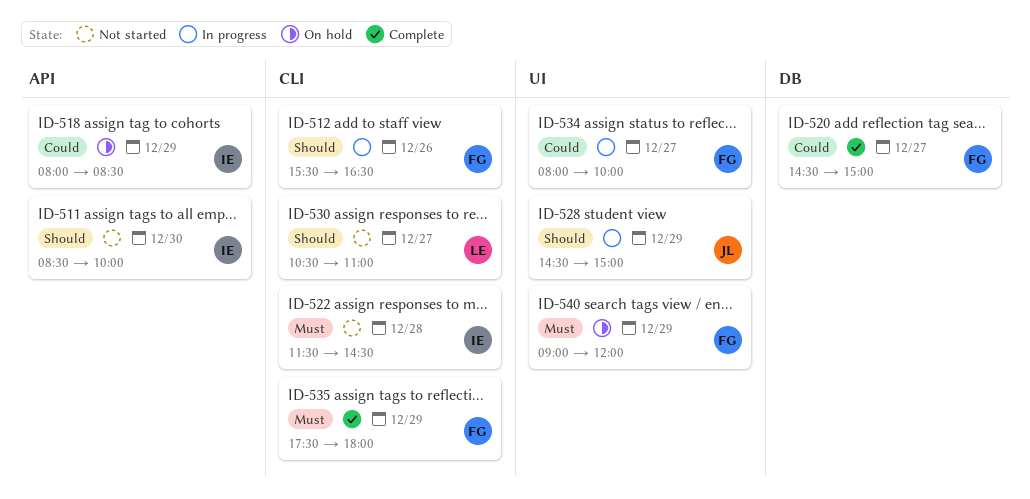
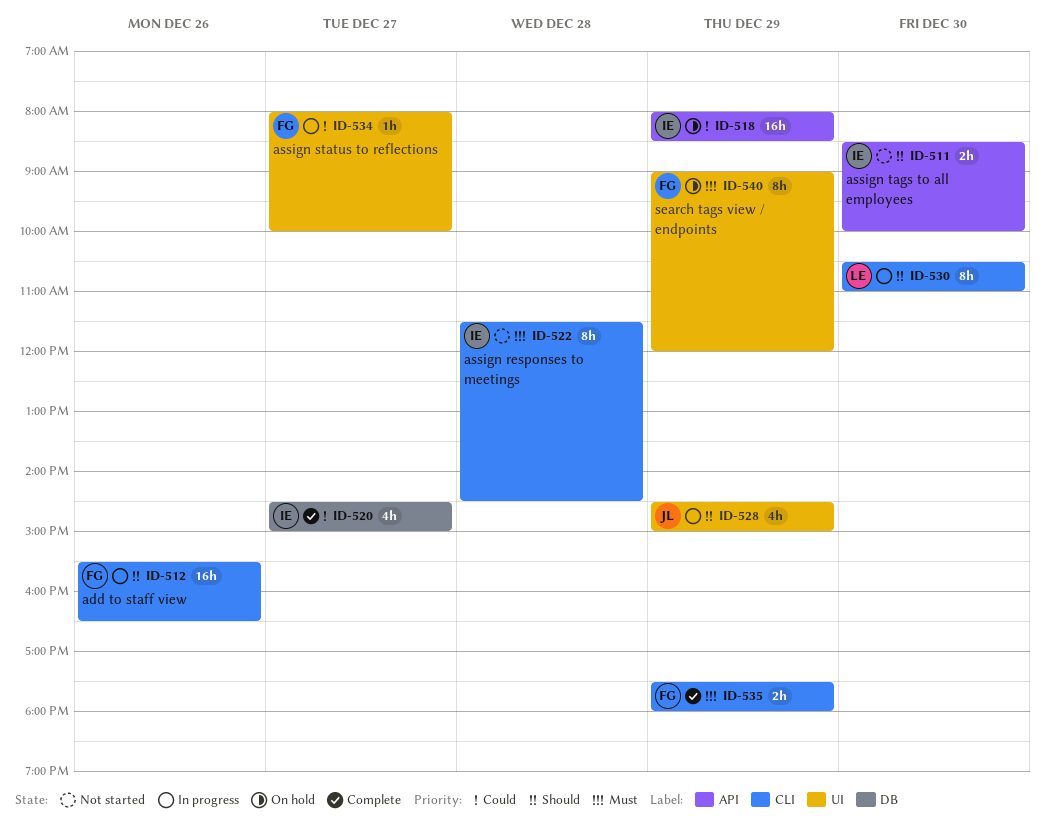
ID-520, owner: FG -> IE
ID-530, status: Not started -> In progress
ID-530, day: Dec 27 -> Dec 30

